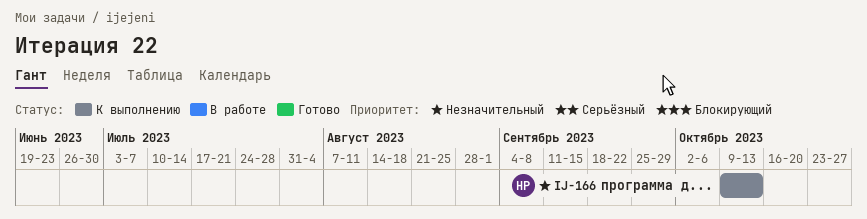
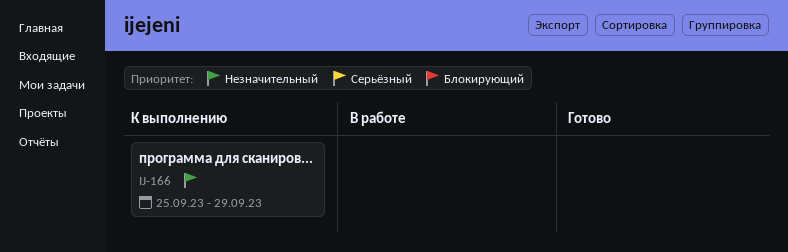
IJ-166, start: Oct 9 -> Sep 25
IJ-166, due: Oct 13 -> Sep 29

